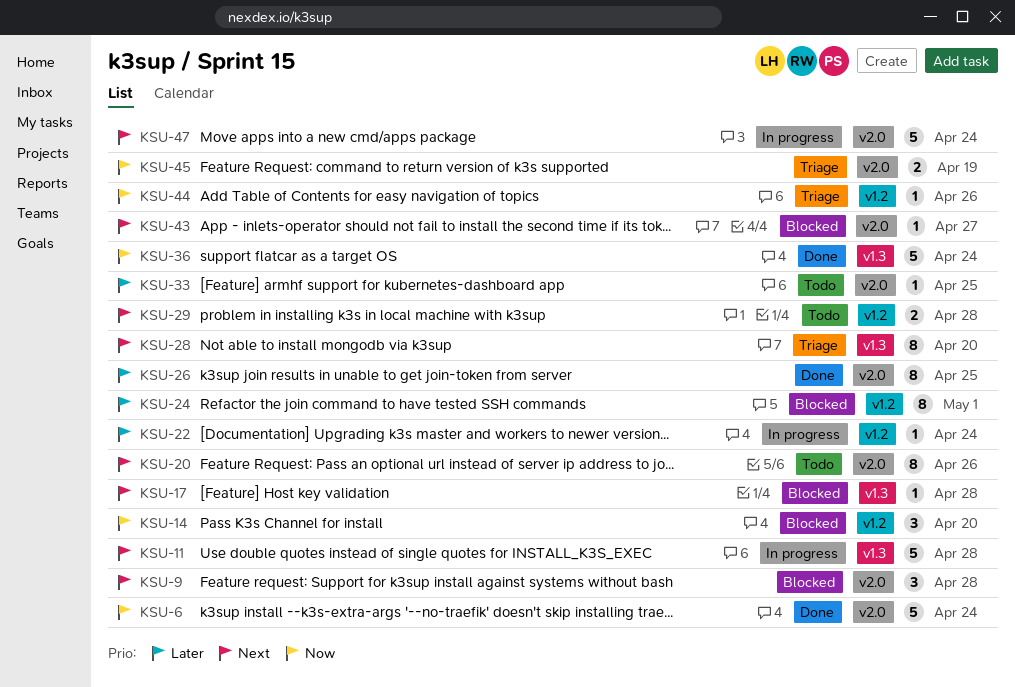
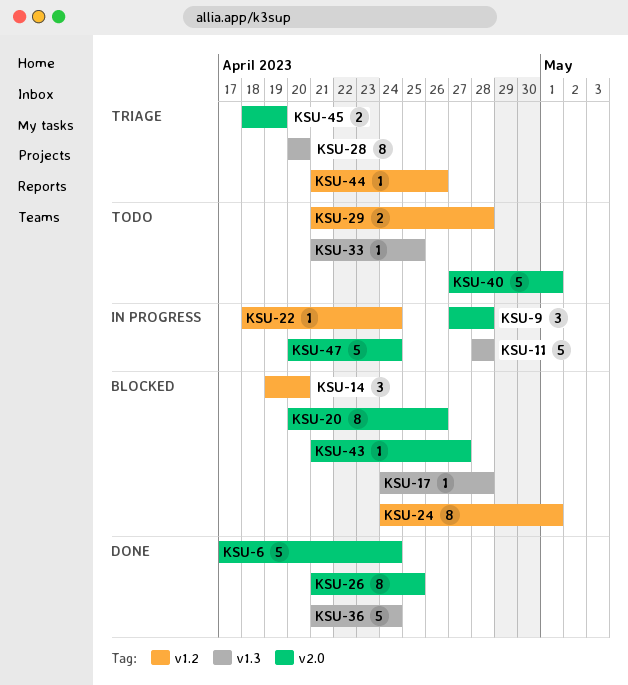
KSU-9, status: Blocked -> In progress
KSU-20, status: Todo -> Blocked
KSU-33, label: v2.0 -> v1.3
KSU-40: none -> present

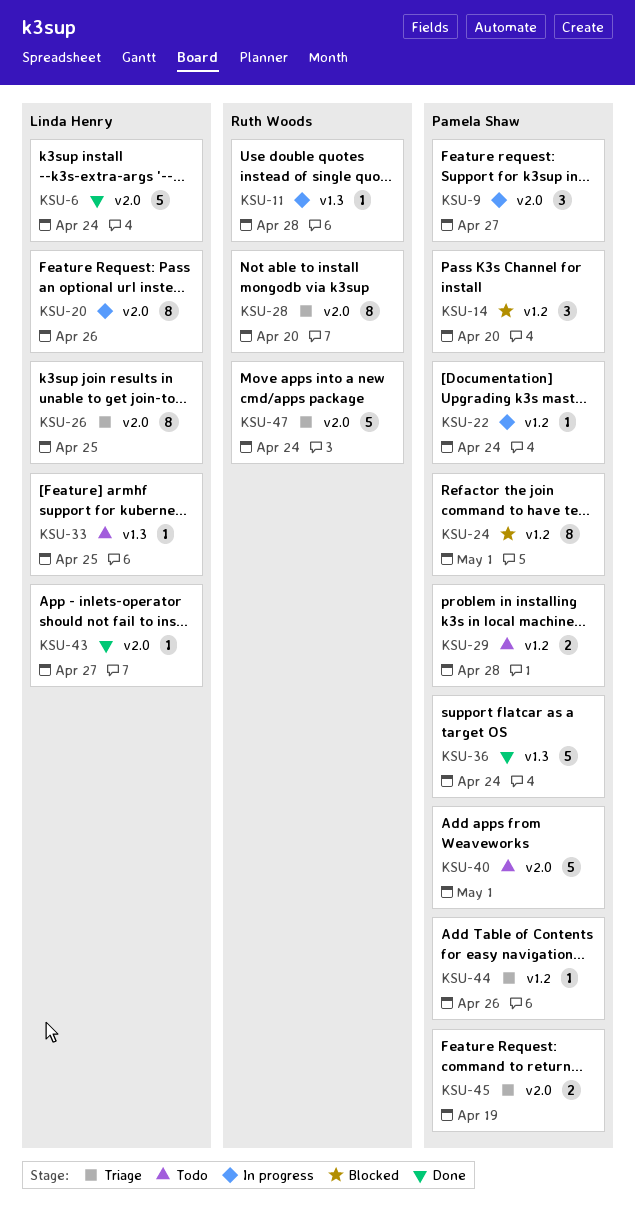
KSU-9, due: Apr 28 -> Apr 27
KSU-11, estimate: 5 -> 1
KSU-17: present -> none
KSU-20, status: Blocked -> In progress
KSU-26, status: Done -> Triage
KSU-28, label: v1.3 -> v2.0
KSU-43, status: Blocked -> Done
KSU-47, status: In progress -> Triage

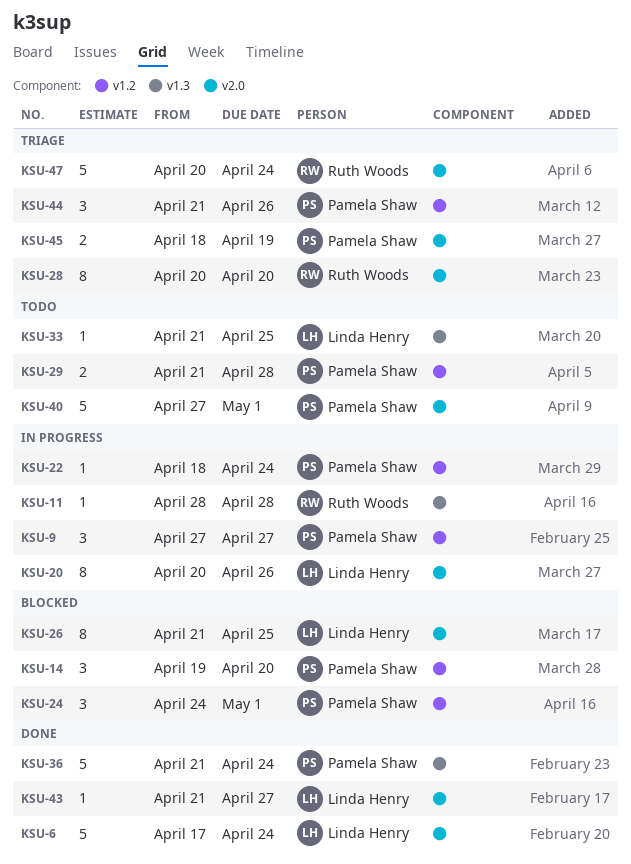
KSU-9, label: v2.0 -> v1.2
KSU-24, estimate: 8 -> 3
KSU-26, status: Triage -> Blocked
KSU-44, estimate: 1 -> 3

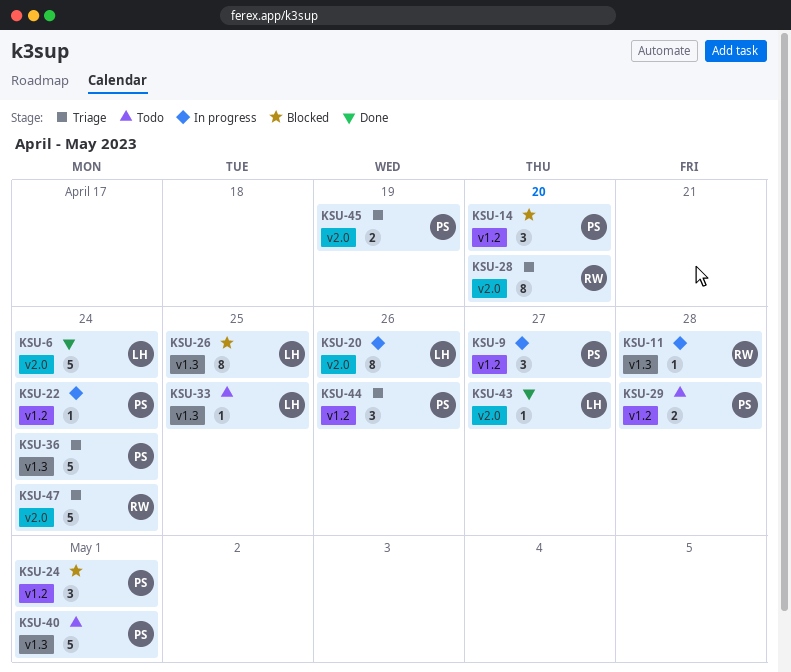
KSU-26, label: v2.0 -> v1.3
KSU-36, status: Done -> Triage
KSU-40, label: v2.0 -> v1.3

